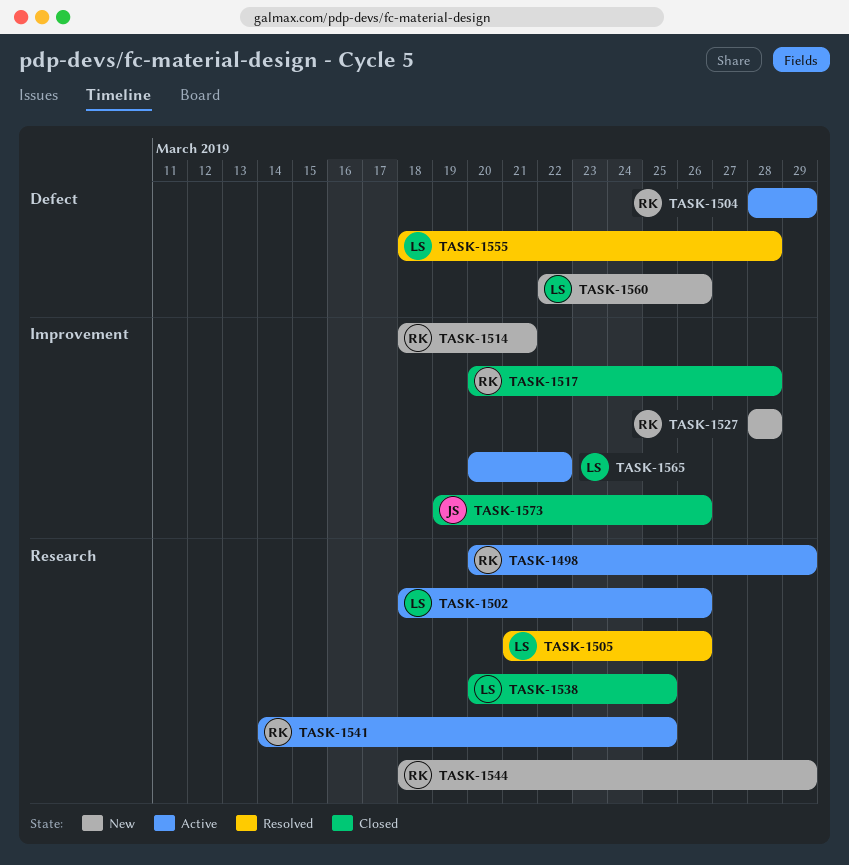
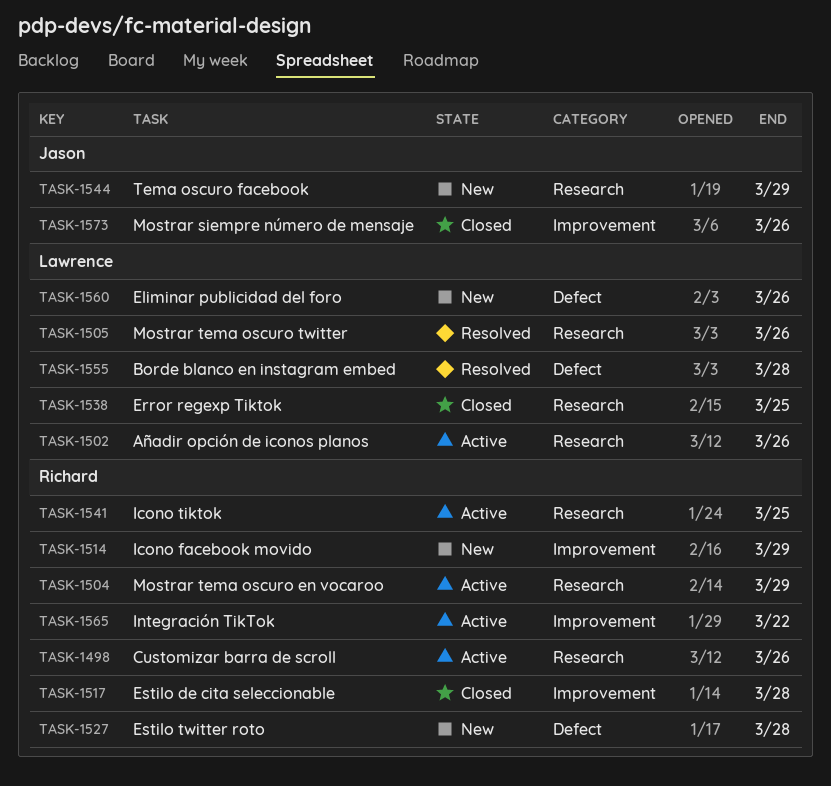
TASK-1498, due: Mar 29 -> Mar 26
TASK-1504, label: Defect -> Research
TASK-1514, due: Mar 21 -> Mar 29
TASK-1527, label: Improvement -> Defect
TASK-1544, owner: Richard -> Jason
TASK-1565, owner: Lawrence -> Richard

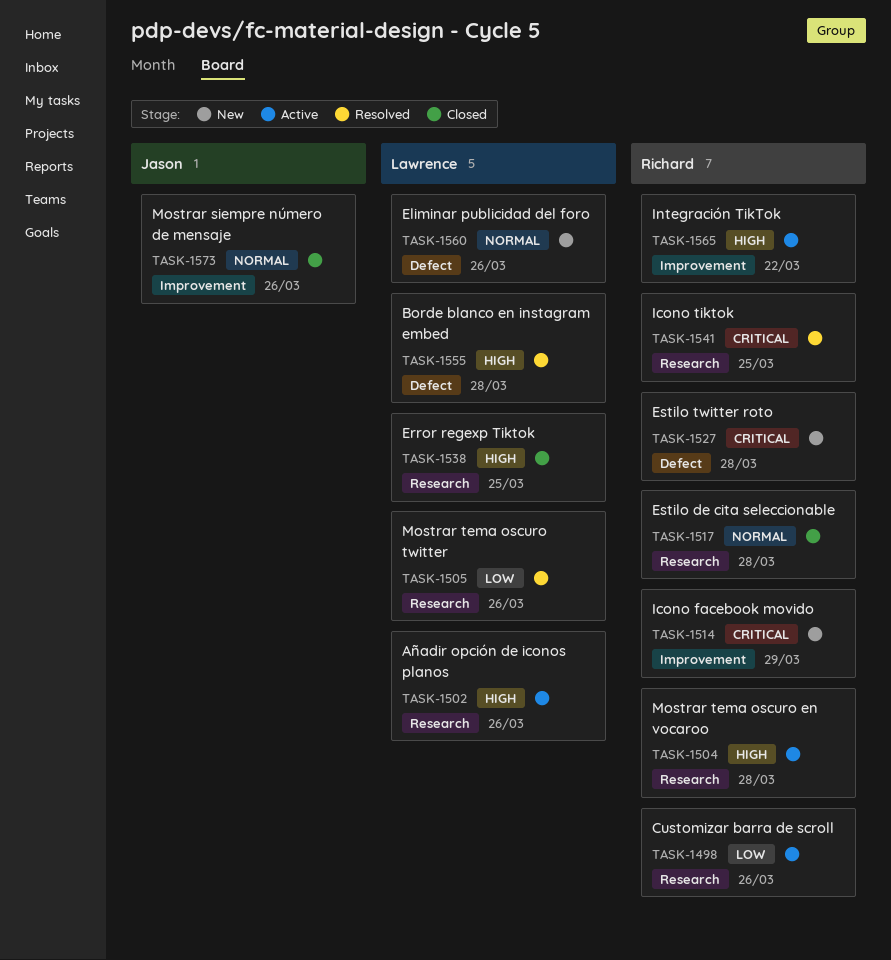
TASK-1504, due: Mar 29 -> Mar 28
TASK-1517, label: Improvement -> Research
TASK-1541, status: Active -> Resolved
TASK-1544: present -> none

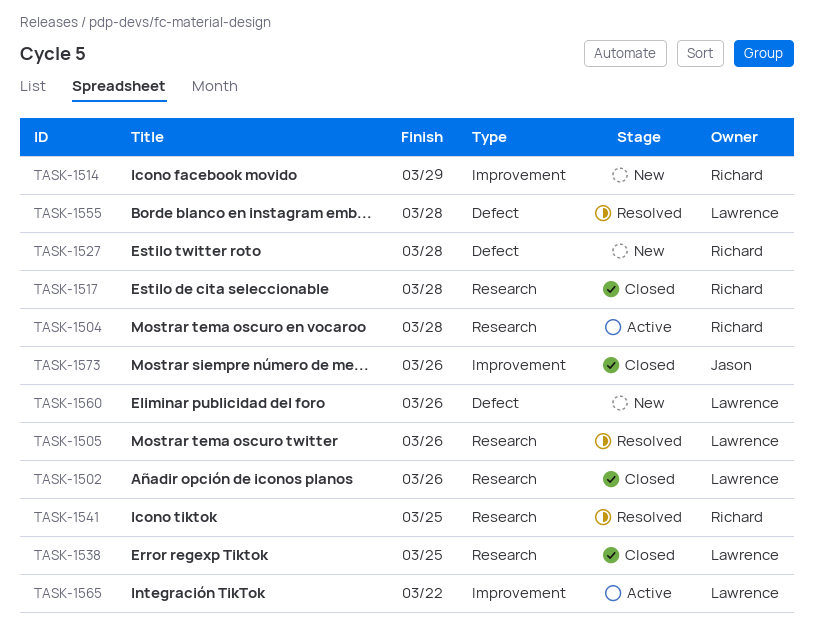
TASK-1498: present -> none
TASK-1502, status: Active -> Closed
TASK-1565, owner: Richard -> Lawrence

